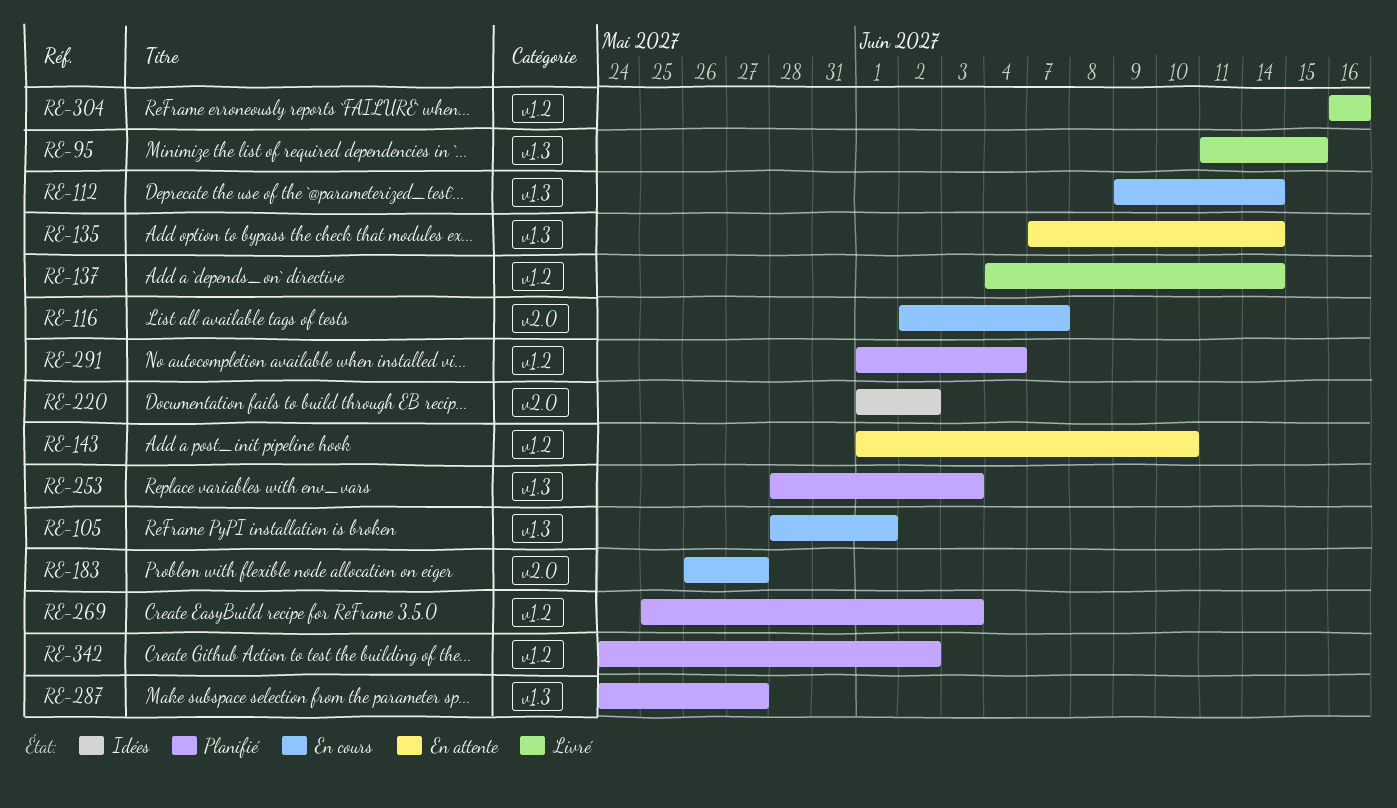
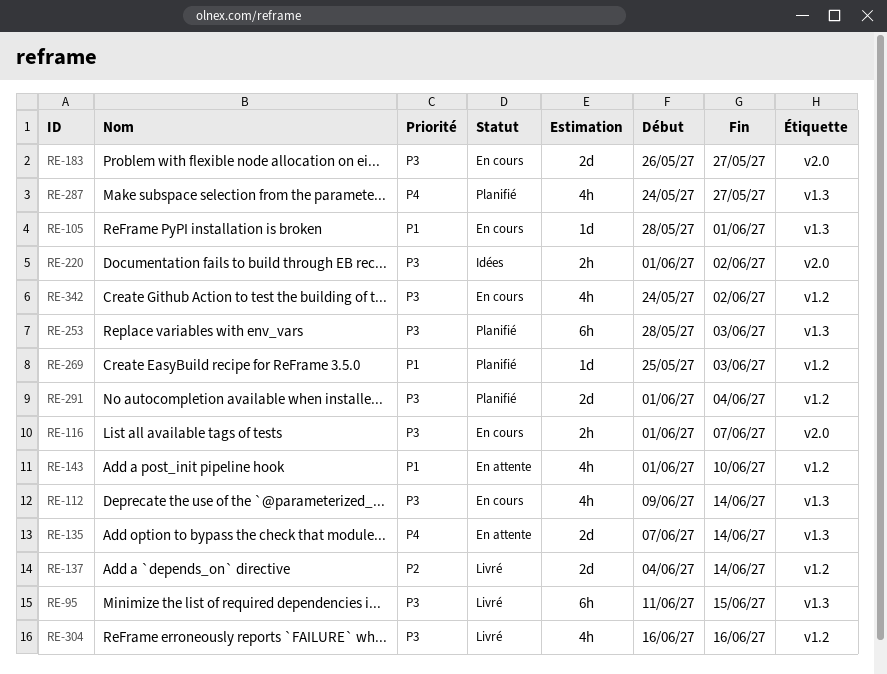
RE-116, start: Jun 2 -> Jun 1
RE-342, status: Planifié -> En cours

